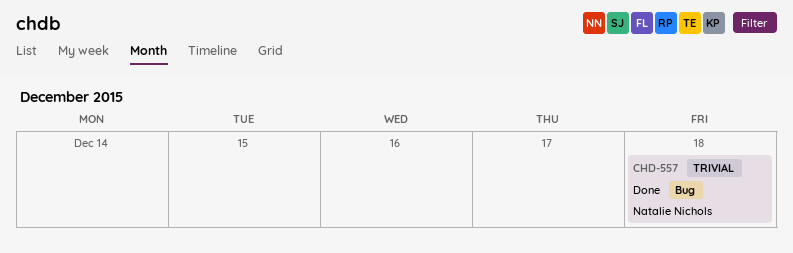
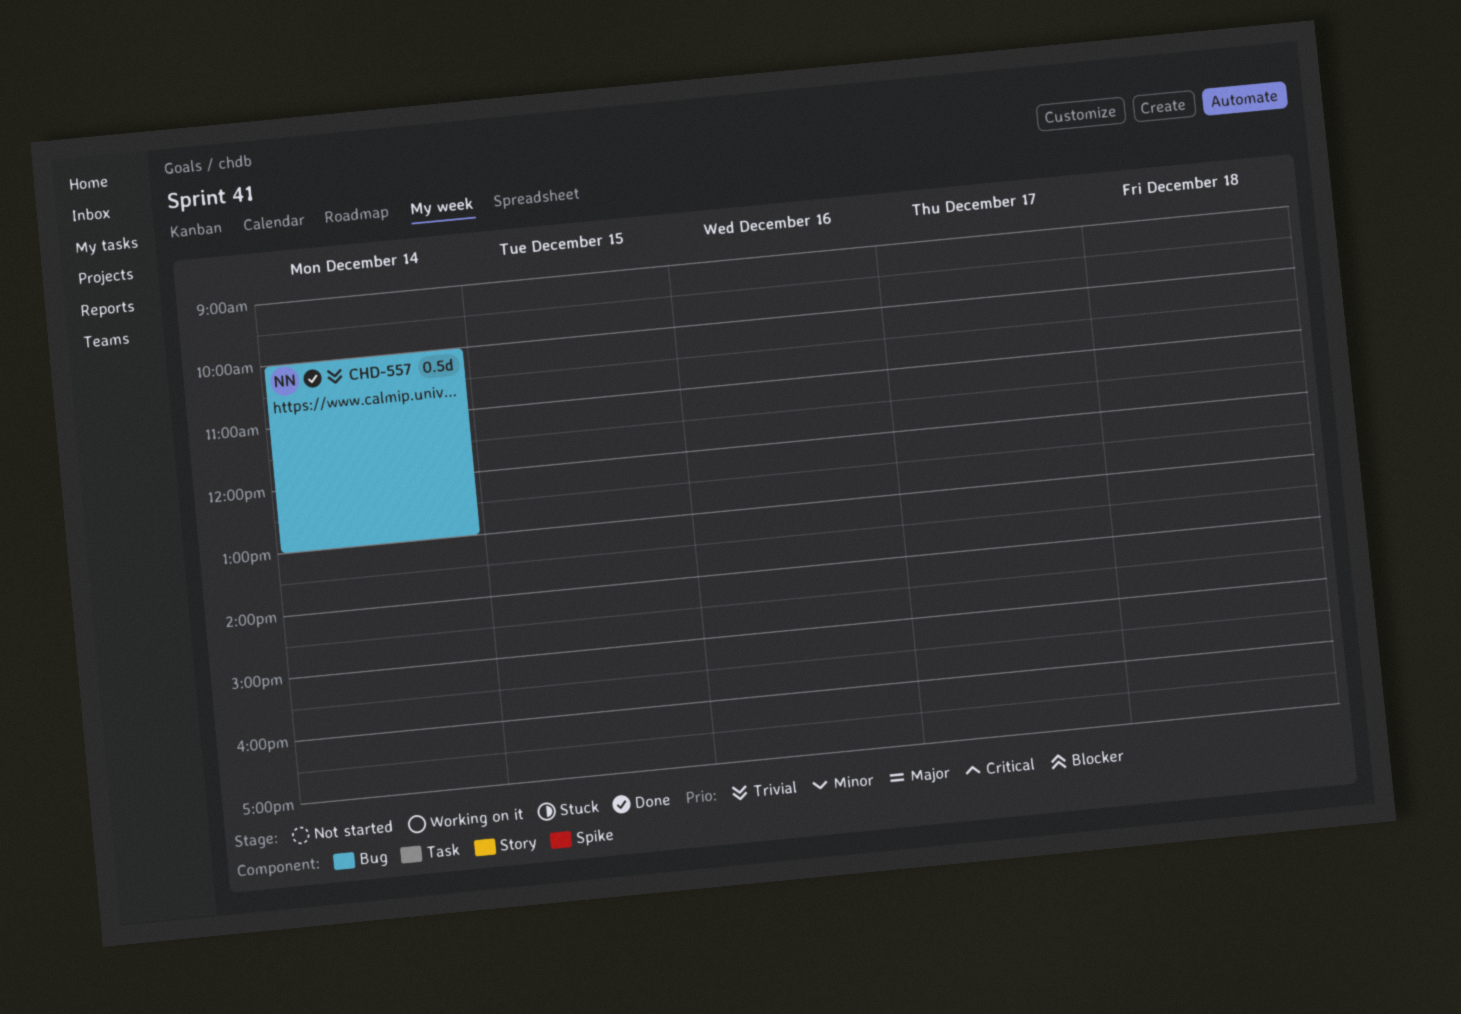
CHD-557, day: Dec 18 -> Dec 14

